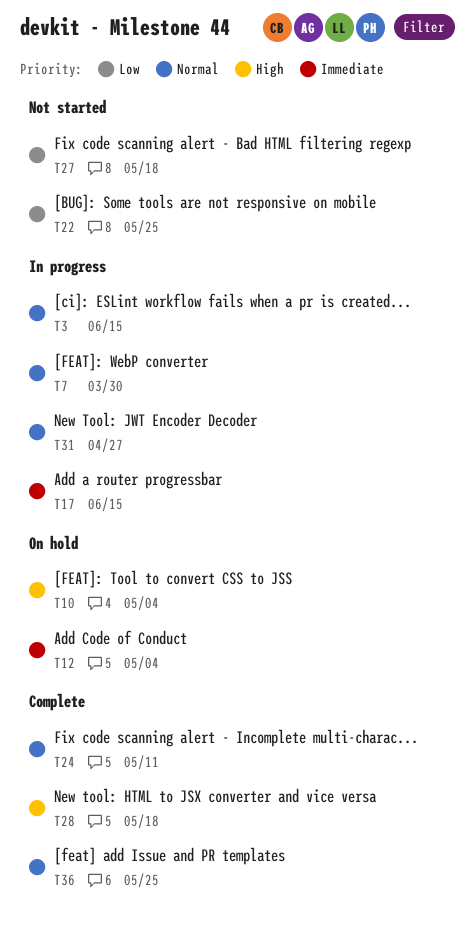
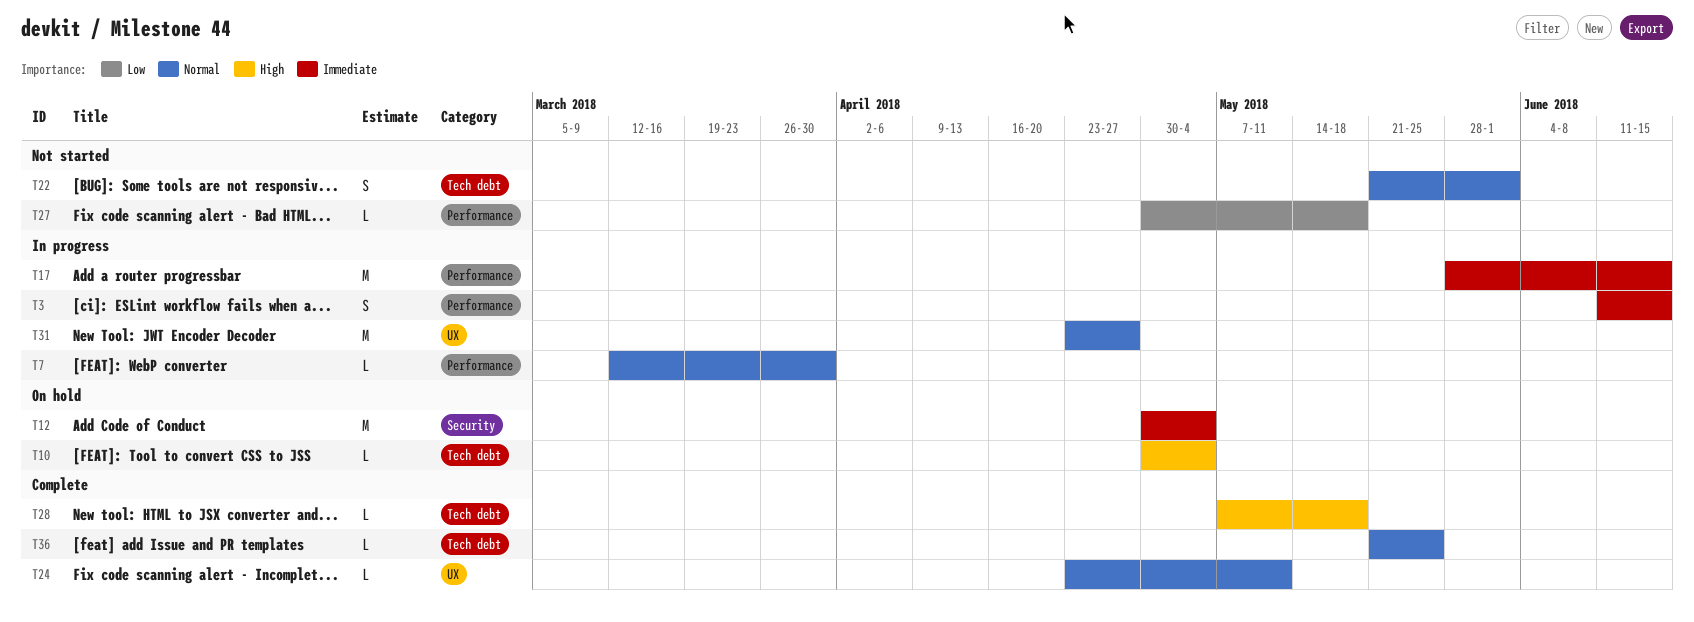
T3, priority: Normal -> Immediate
T22, priority: Low -> Normal
T22, due: May 25 -> Jun 1

